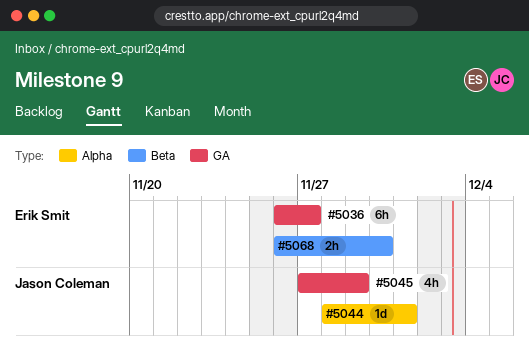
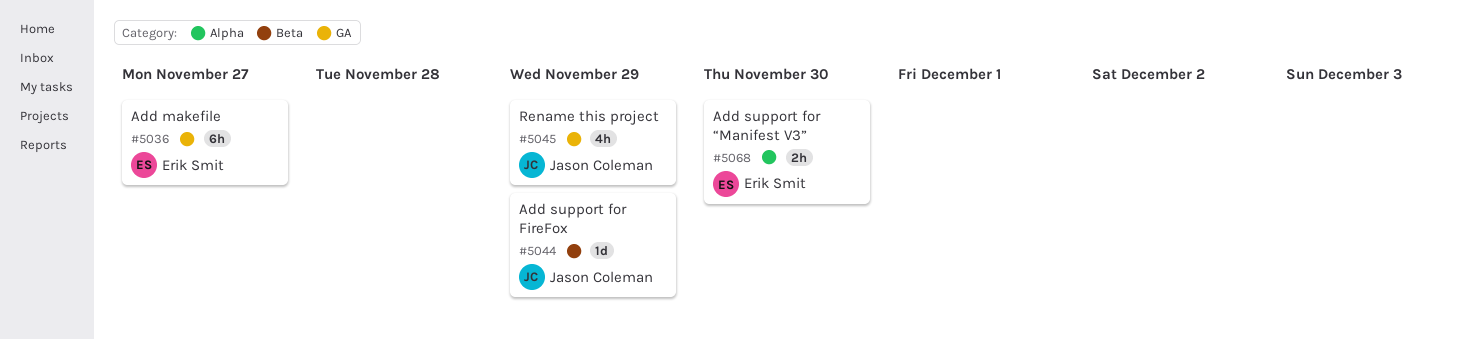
#5044, label: Alpha -> Beta
#5044, due: Dec 1 -> Nov 29
#5068, label: Beta -> Alpha

